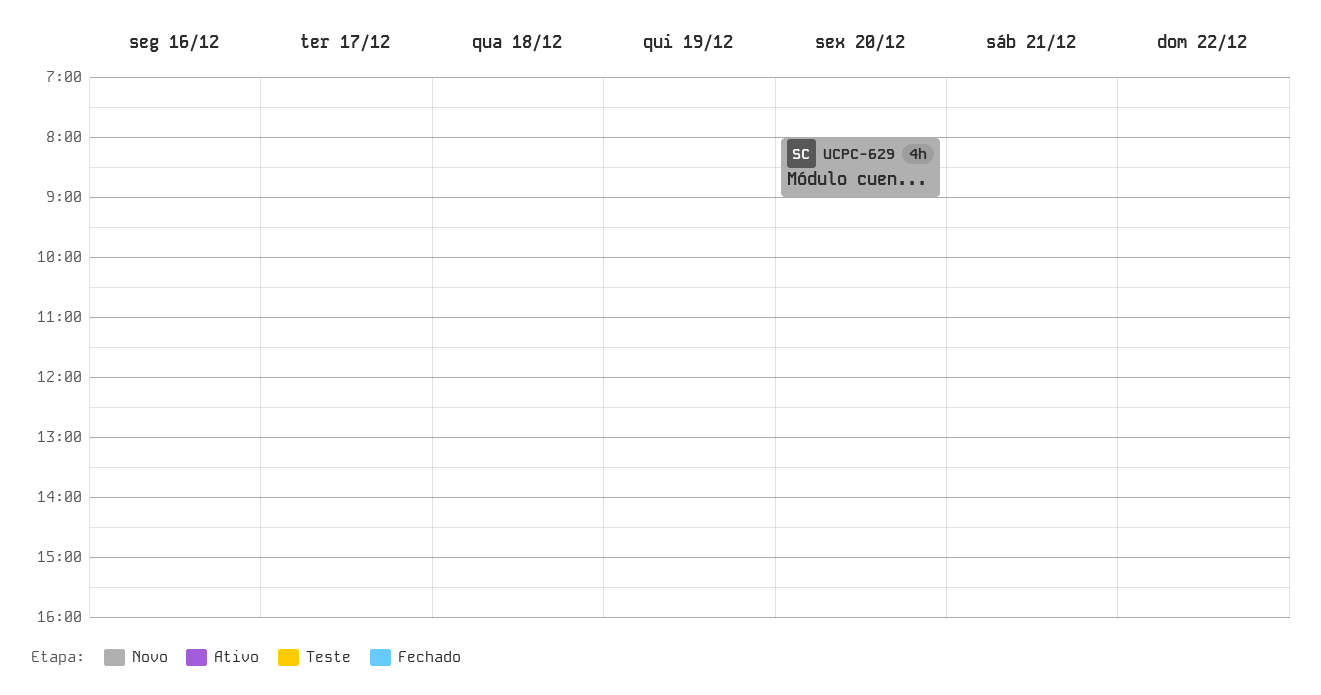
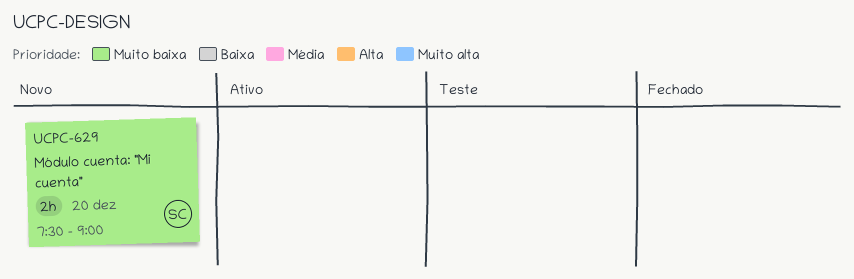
UCPC-629, estimate: 4h -> 2h
UCPC-629, begins: 08:00 -> 07:30

